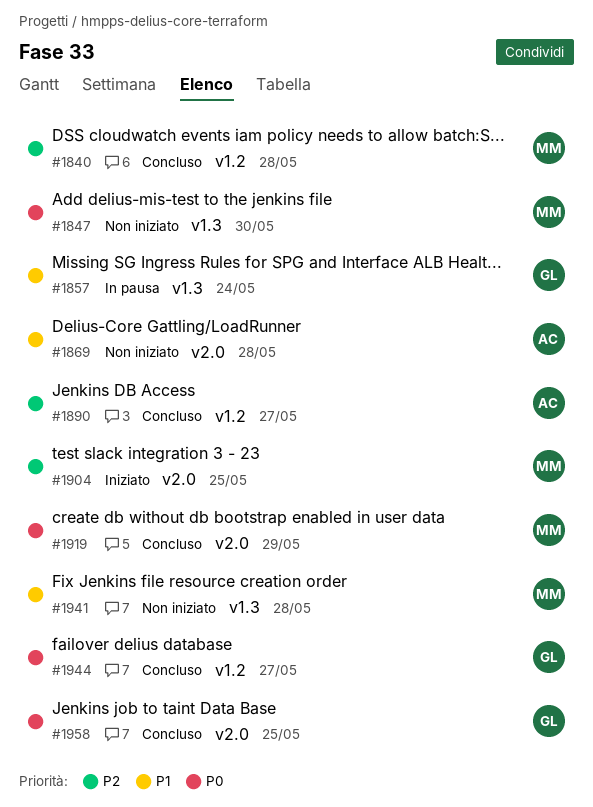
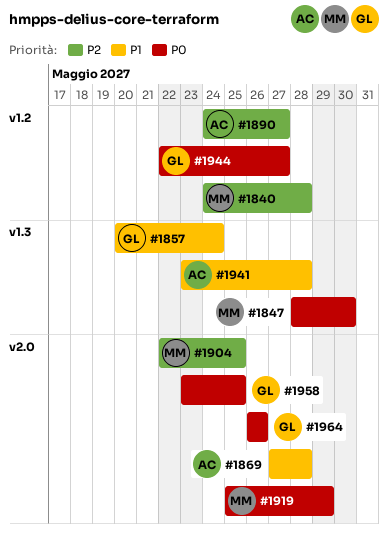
#1941, owner: MM -> AC
#1964: none -> present

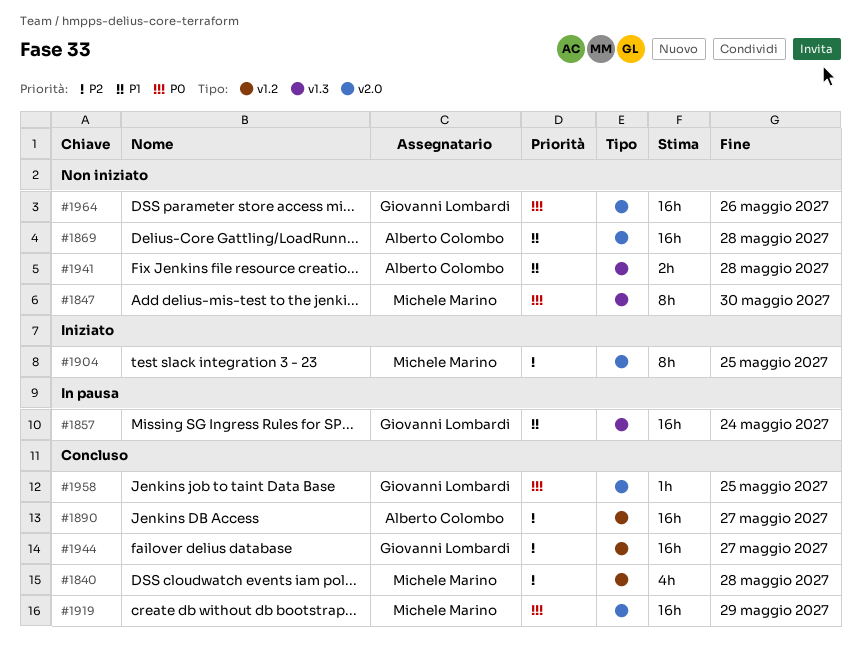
#1944, priority: P0 -> P2

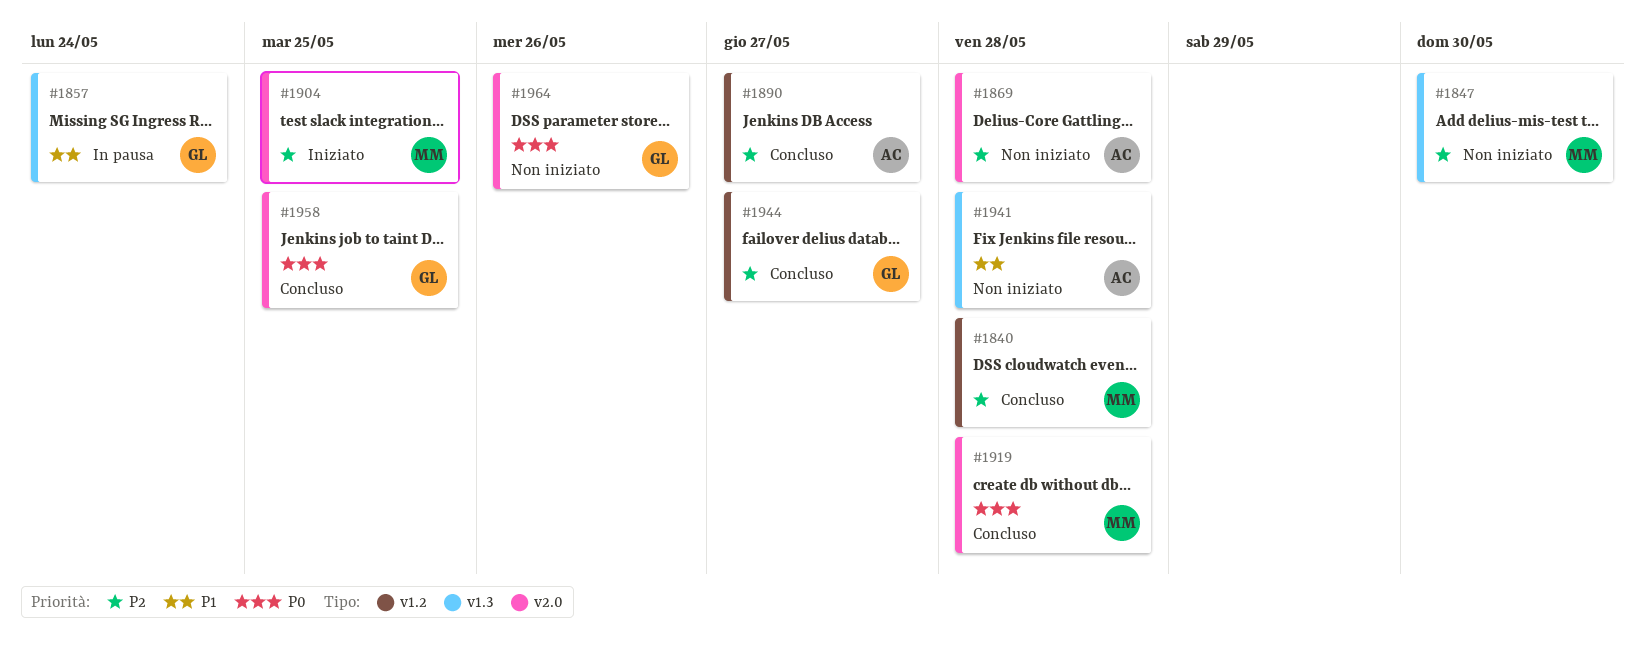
#1847, priority: P0 -> P2
#1869, priority: P1 -> P2
#1919, due: May 29 -> May 28

